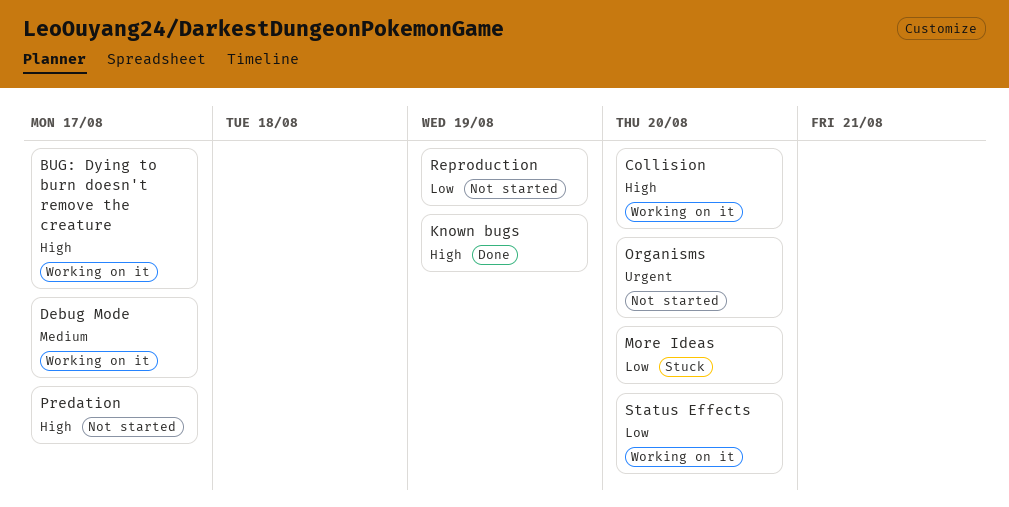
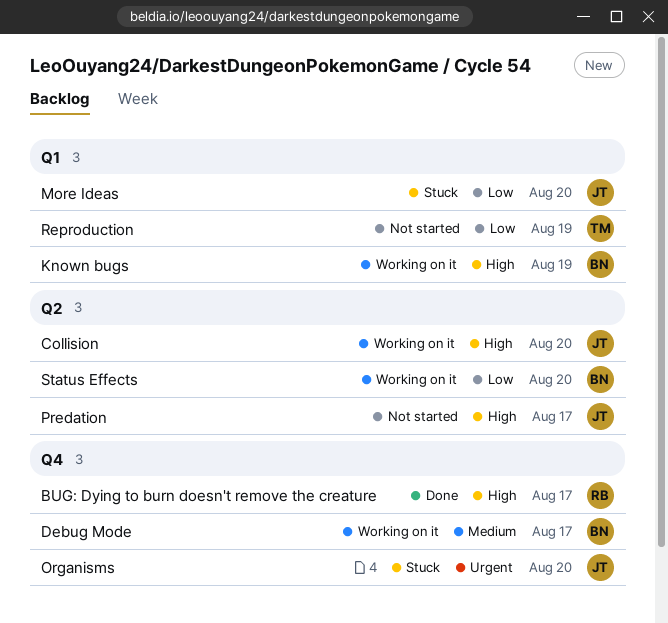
BUG: Dying to burn doesn't remove the creature, status: Working on it -> Done
Known bugs, status: Done -> Working on it
Organisms, status: Not started -> Stuck

